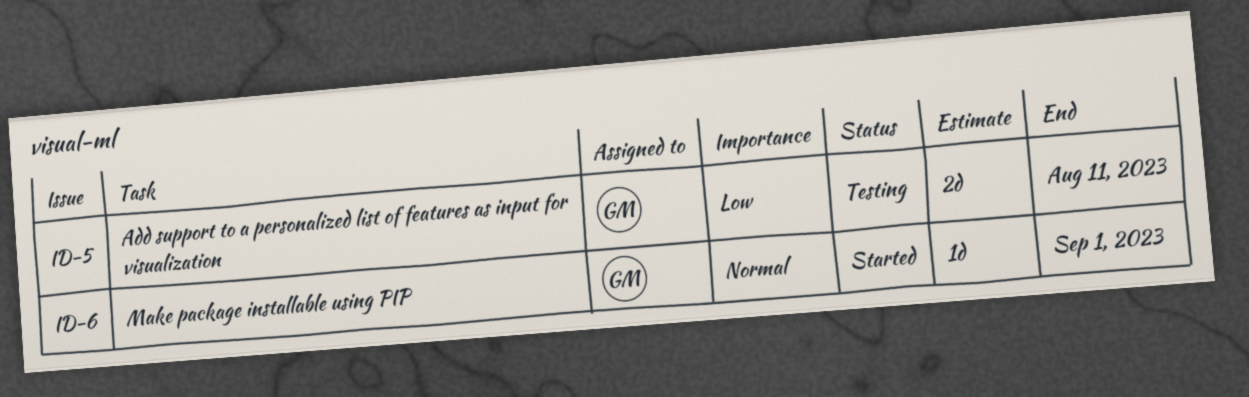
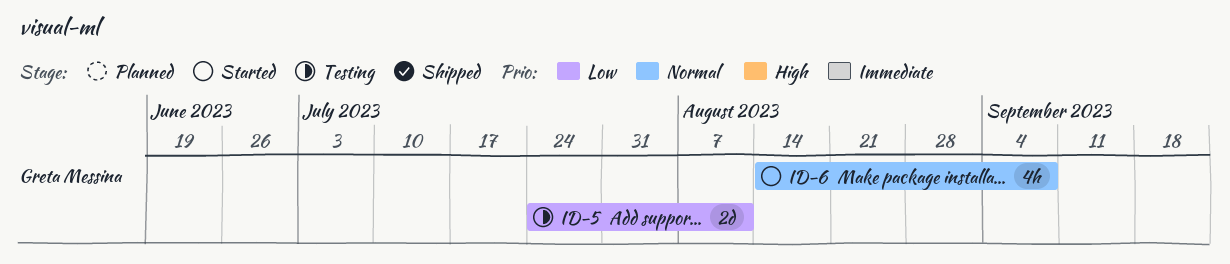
ID-6, estimate: 1d -> 4h
ID-6, due: Sep 1 -> Sep 8

